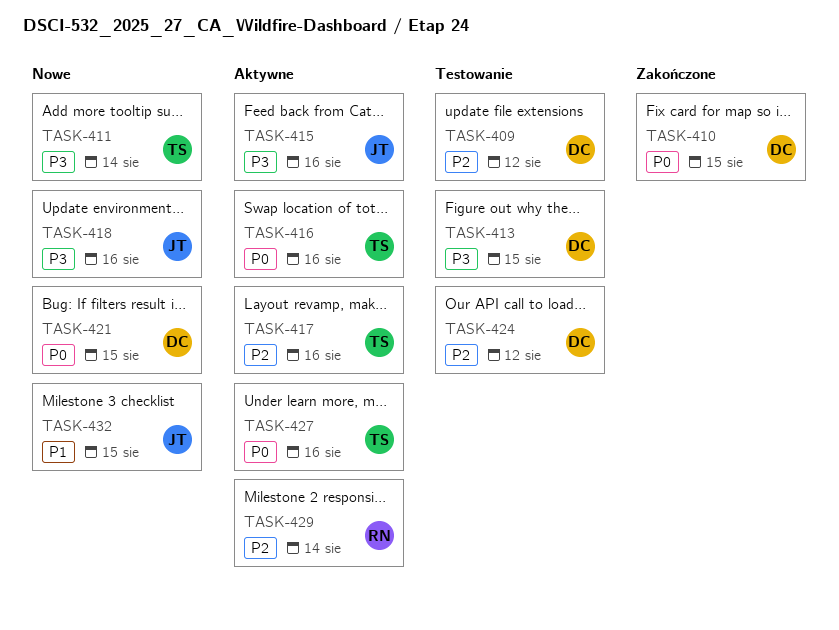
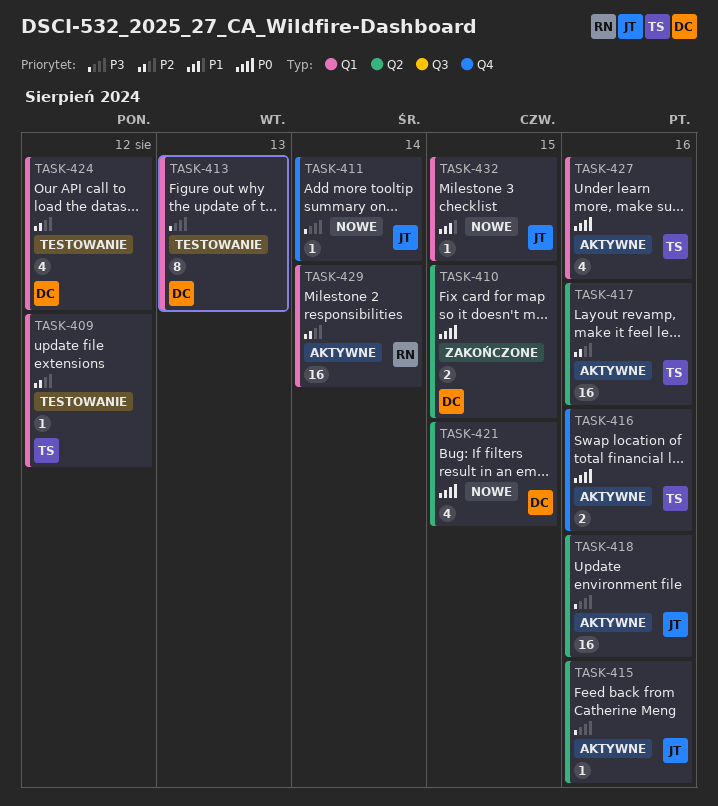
TASK-409, owner: DC -> TS
TASK-411, owner: TS -> JT
TASK-413, due: Aug 15 -> Aug 13
TASK-418, status: Nowe -> Aktywne

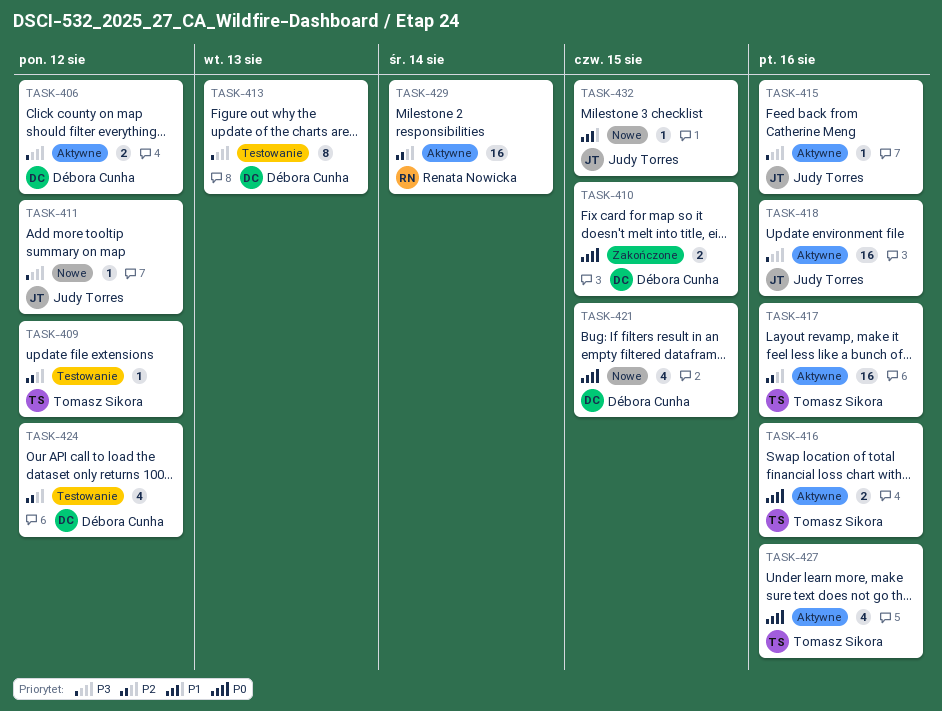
TASK-406: none -> present
TASK-411, due: Aug 14 -> Aug 12

